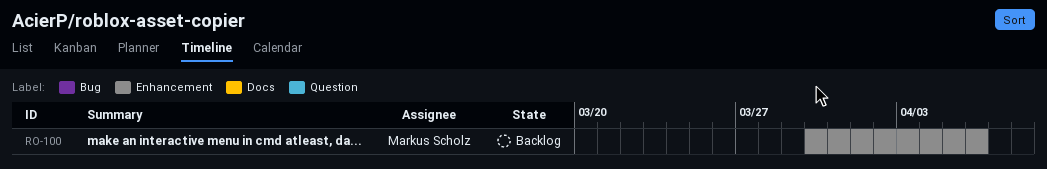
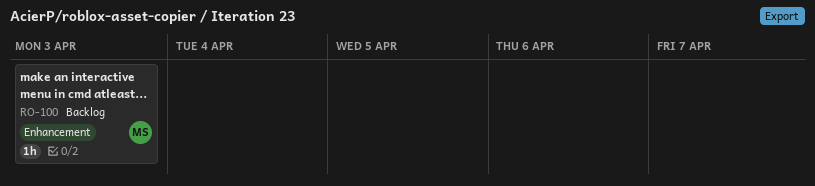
RO-100, due: Apr 6 -> Apr 3

